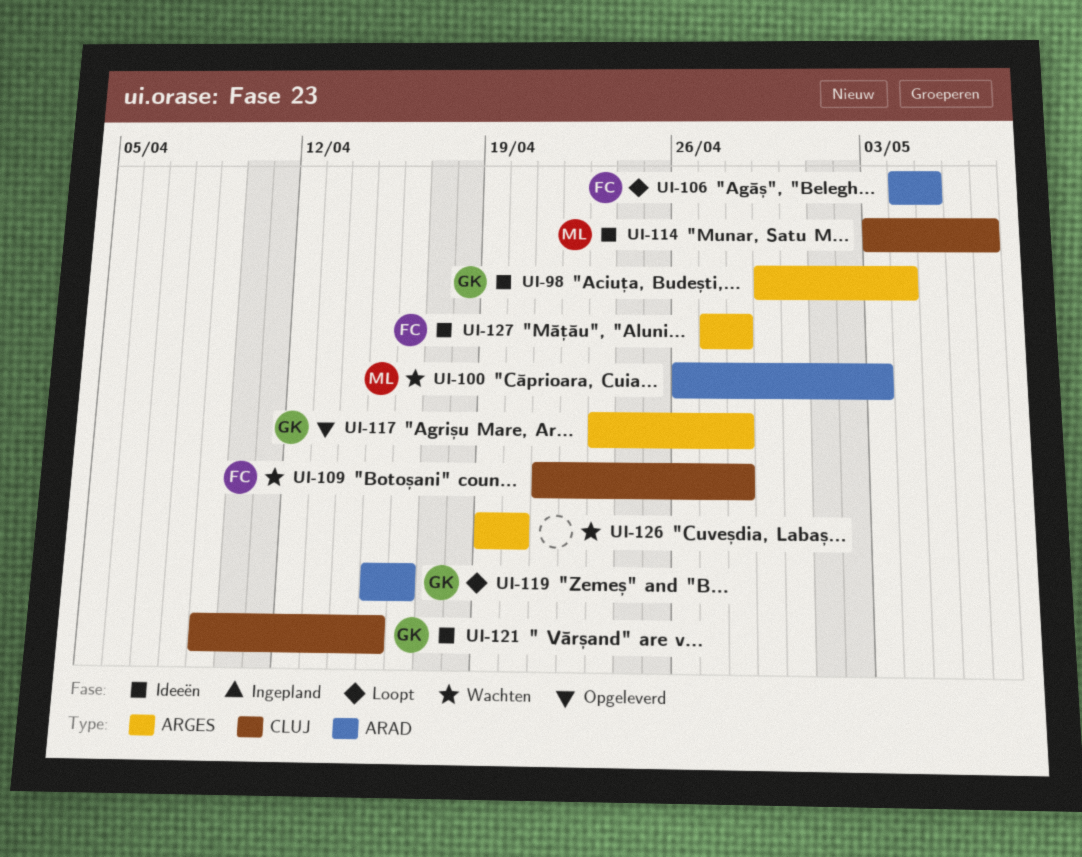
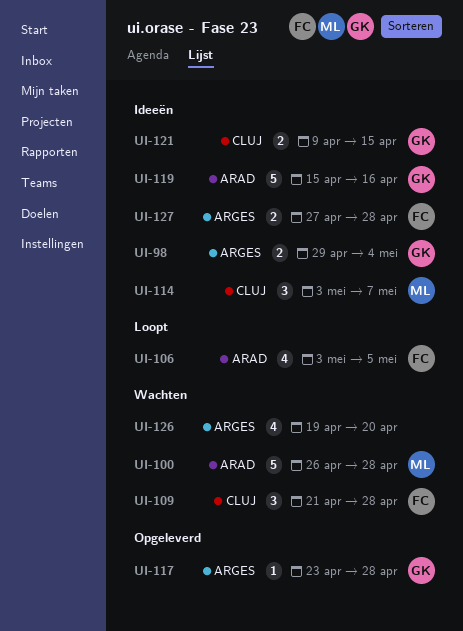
UI-100, due: May 3 -> Apr 28
UI-106, start: May 4 -> May 3
UI-119, status: Loopt -> Ideeën

